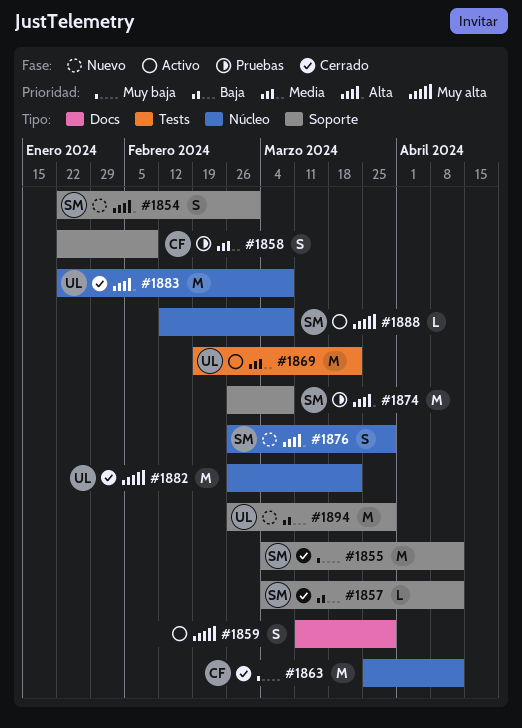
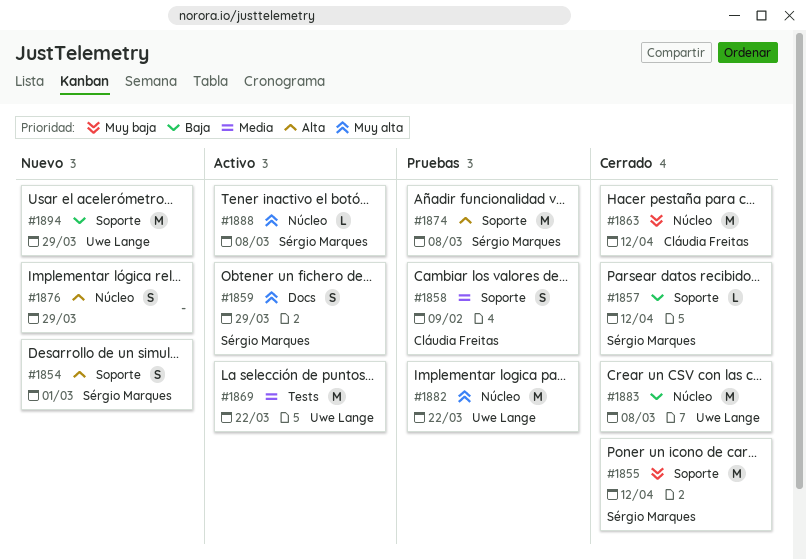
#1859, owner: none -> Sérgio Marques
#1876, owner: Sérgio Marques -> none
#1882, status: Cerrado -> Pruebas
#1883, priority: Alta -> Baja

